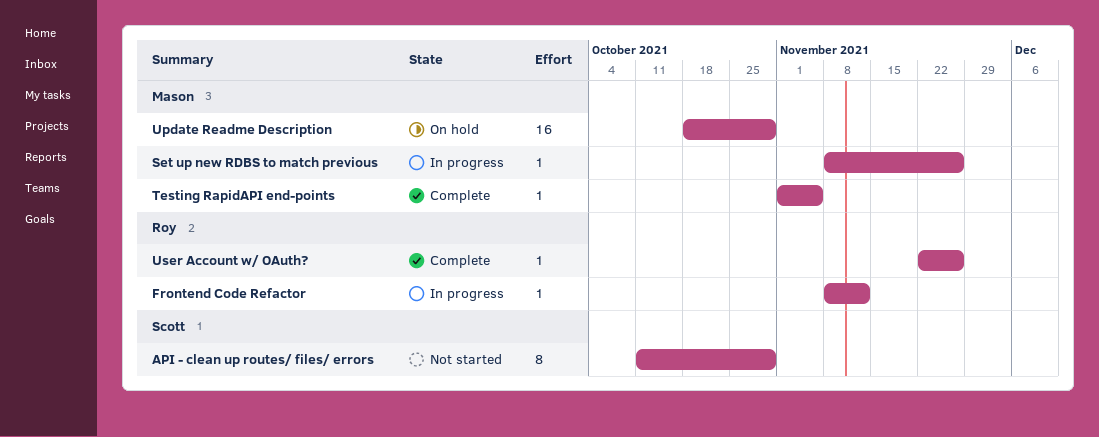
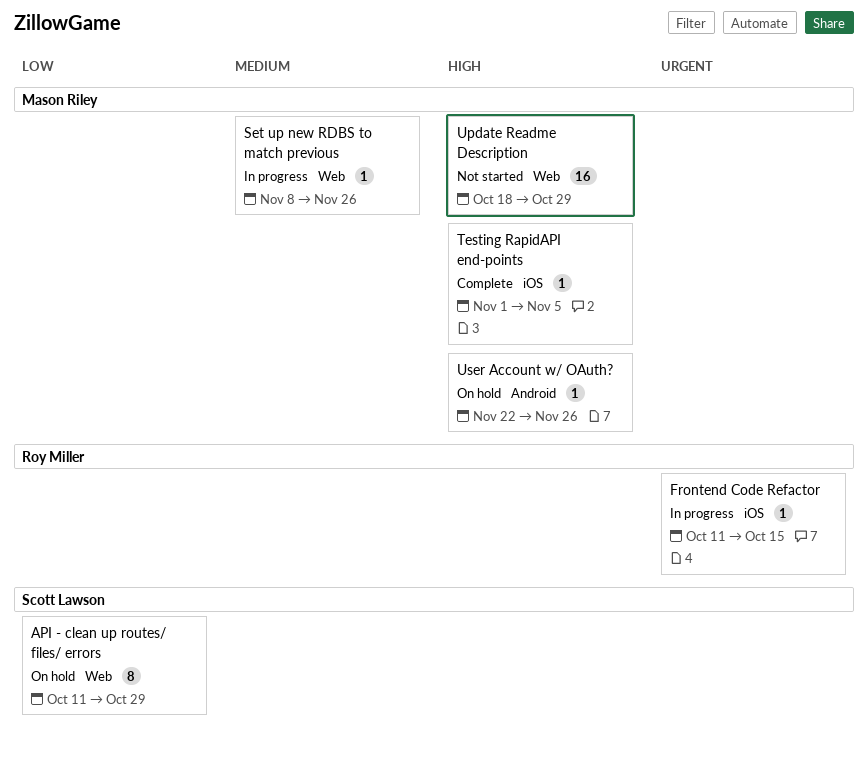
API - clean up routes/ files/ errors, status: Not started -> On hold
Frontend Code Refactor, start: Nov 8 -> Oct 11
Frontend Code Refactor, due: Nov 12 -> Oct 15
Update Readme Description, status: On hold -> Not started
User Account w/ OAuth?, status: Complete -> On hold
User Account w/ OAuth?, owner: Roy Miller -> Mason Riley

